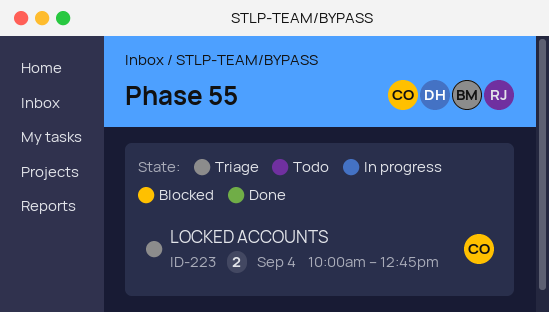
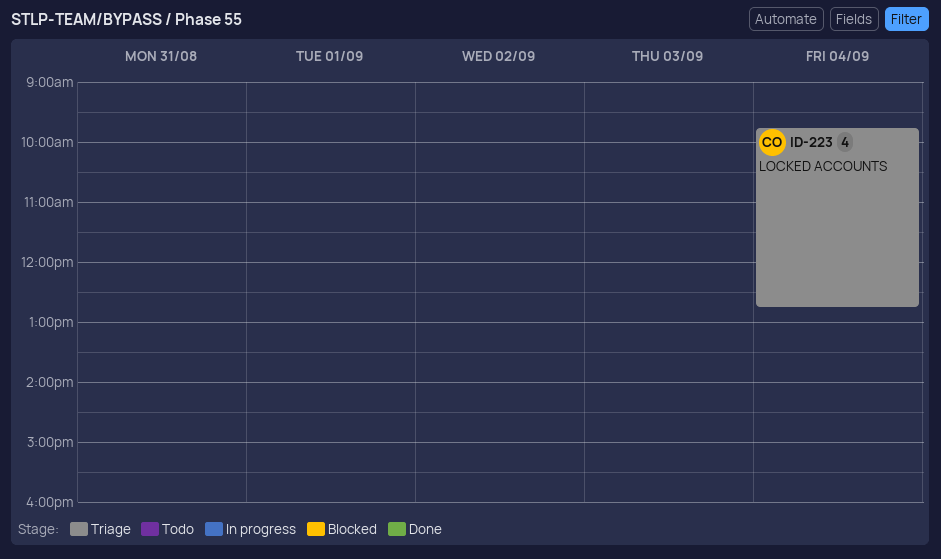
ID-223, estimate: 2 -> 4
ID-223, begins: 10:00 -> 09:45

